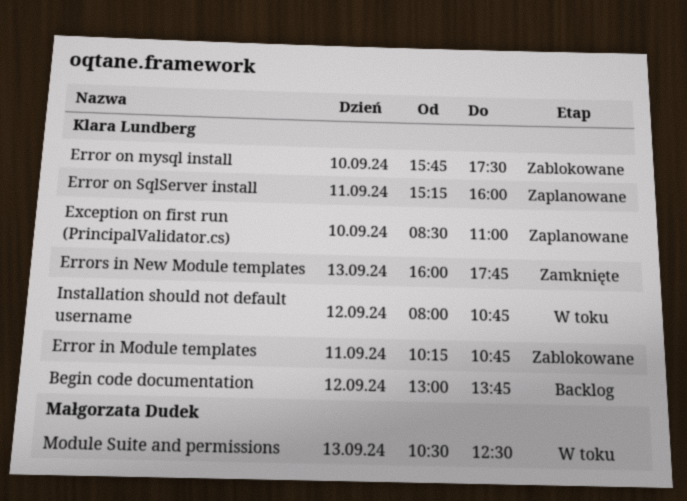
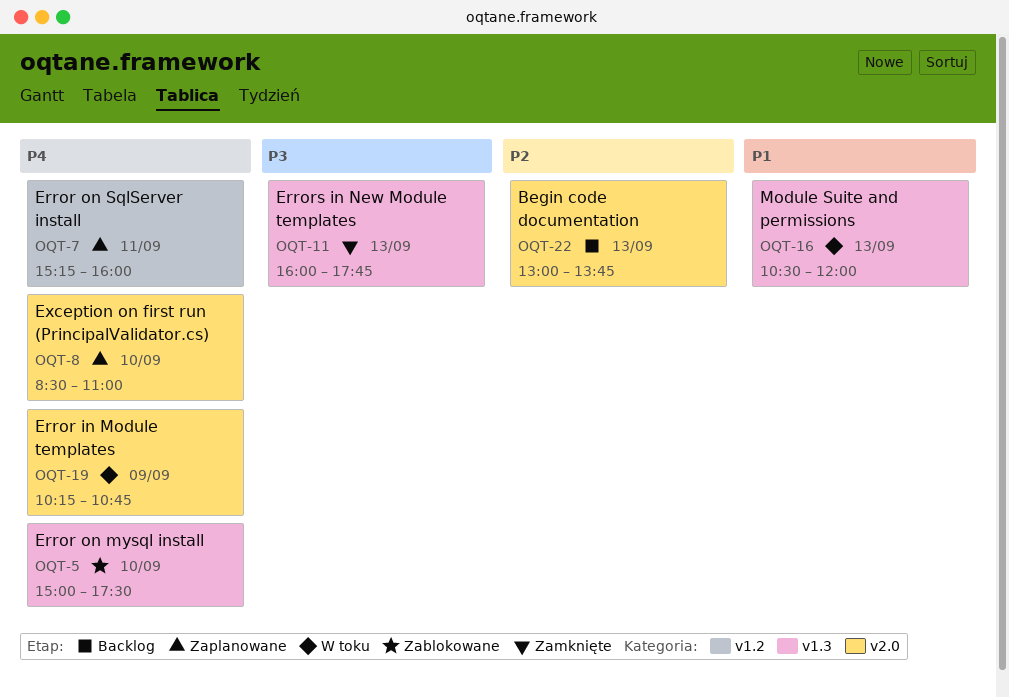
Begin code documentation, day: Sep 12 -> Sep 13
Error in Module templates, status: Zablokowane -> W toku
Error in Module templates, day: Sep 11 -> Sep 9
Error on mysql install, begins: 15:45 -> 15:00
Installation should not default username: present -> none
Module Suite and permissions, ends: 12:30 -> 12:00

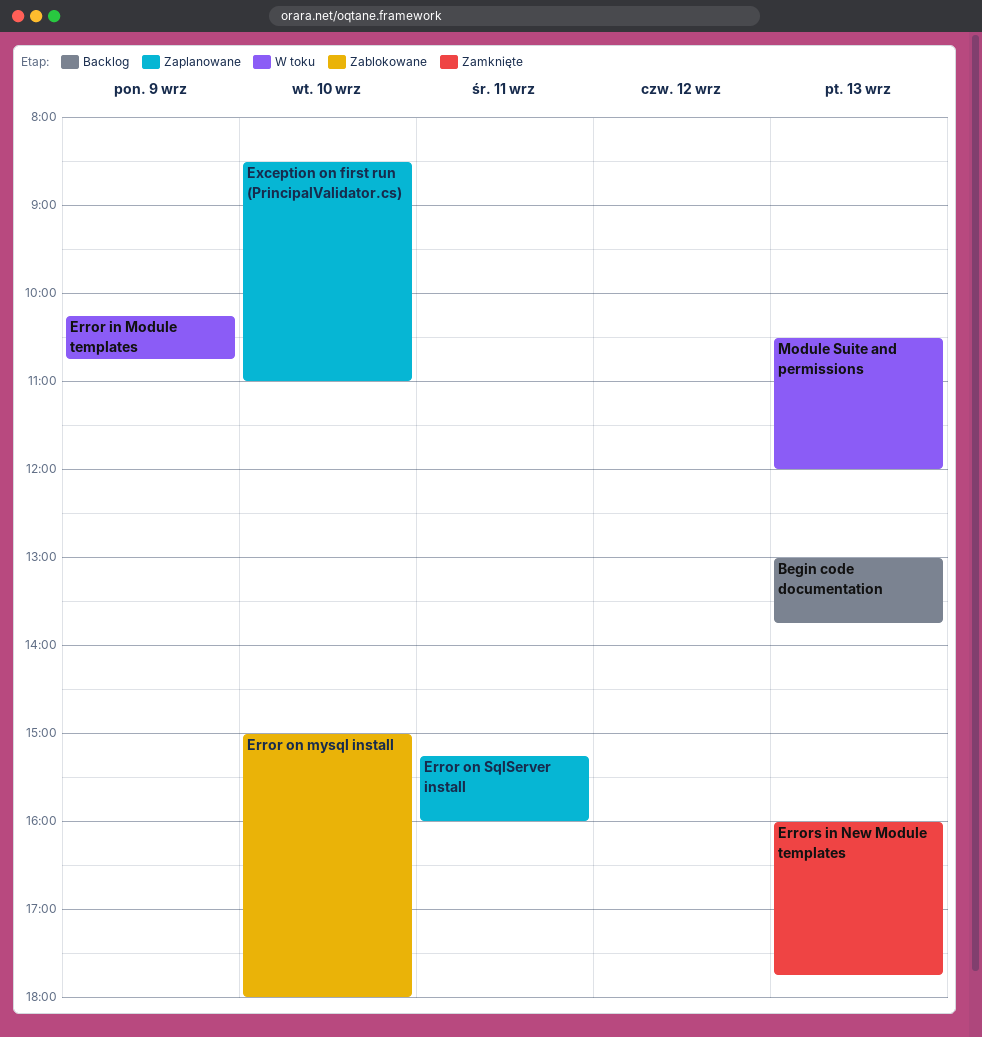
Error on mysql install, ends: 17:30 -> 18:00

